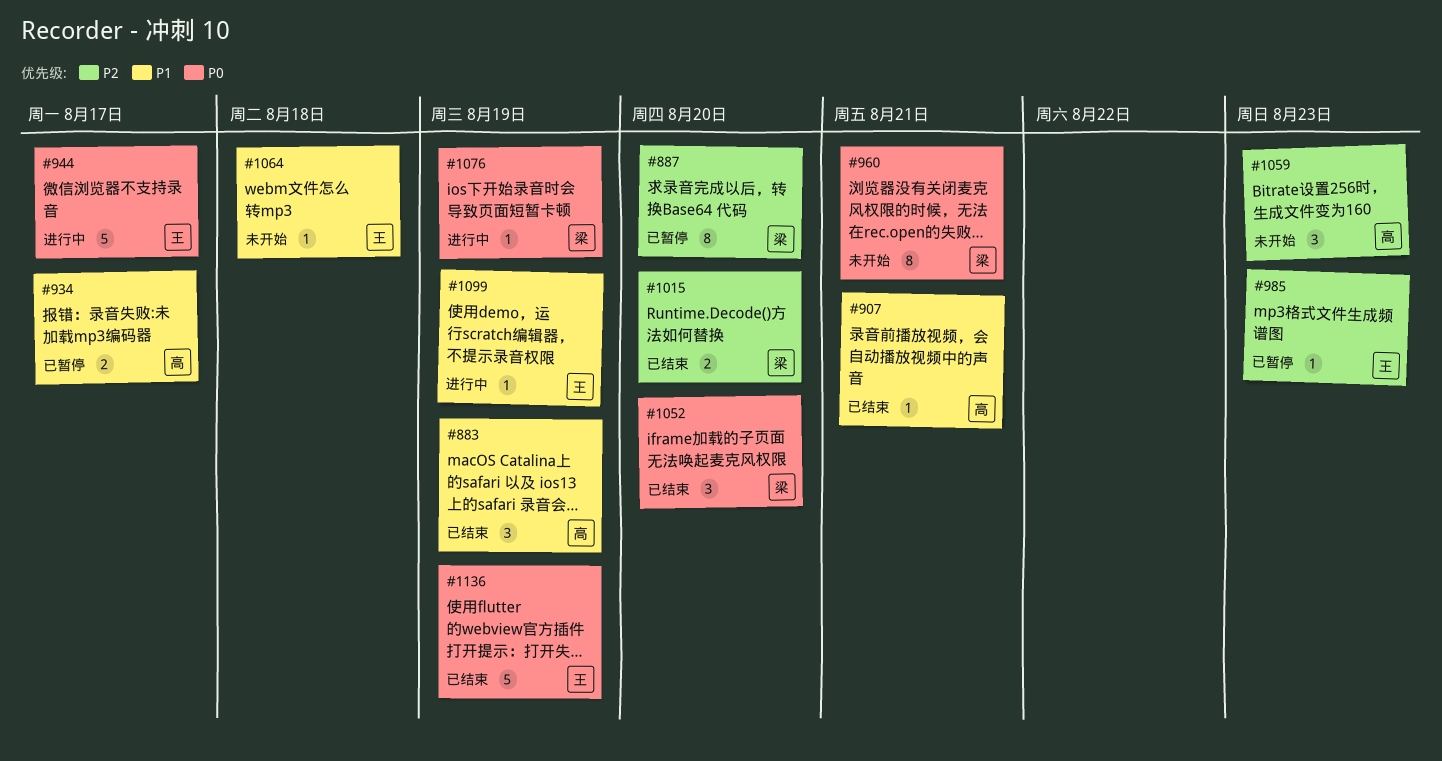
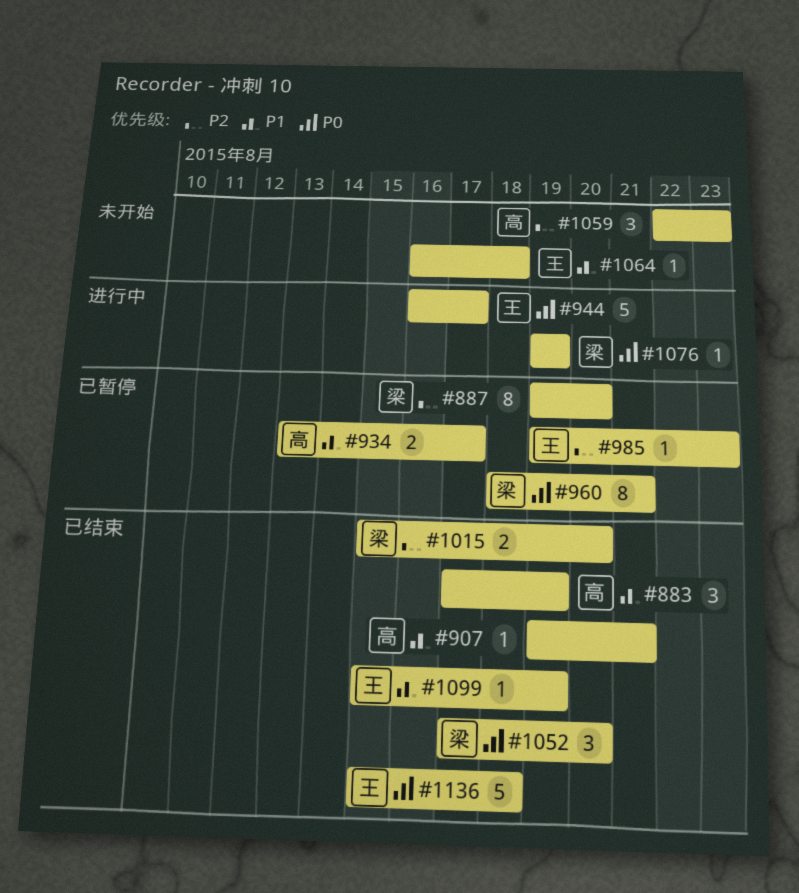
#960, status: 未开始 -> 已暂停
#1099, status: 进行中 -> 已结束
#1136, due: Aug 19 -> Aug 18

